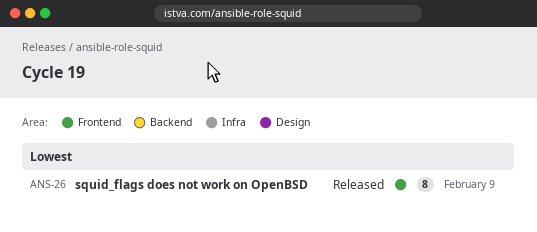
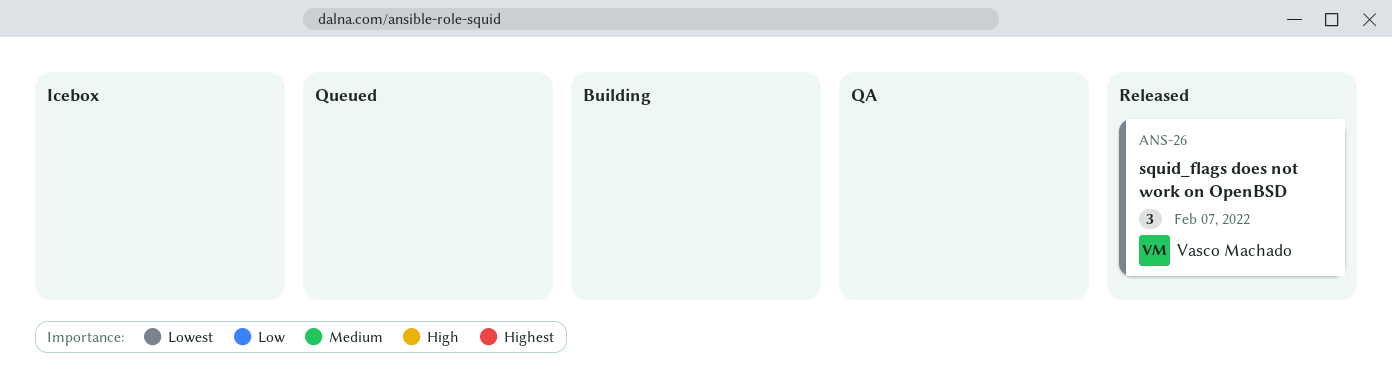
ANS-26, estimate: 8 -> 3
ANS-26, due: Feb 9 -> Feb 7

